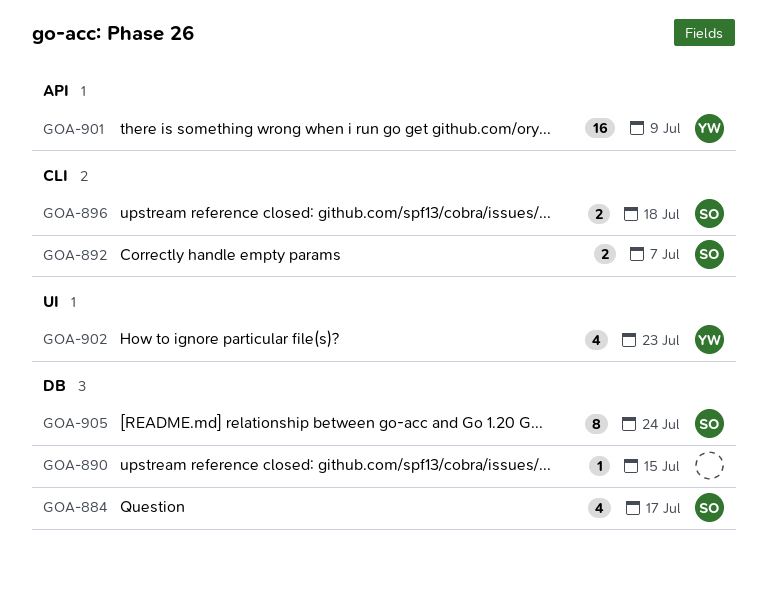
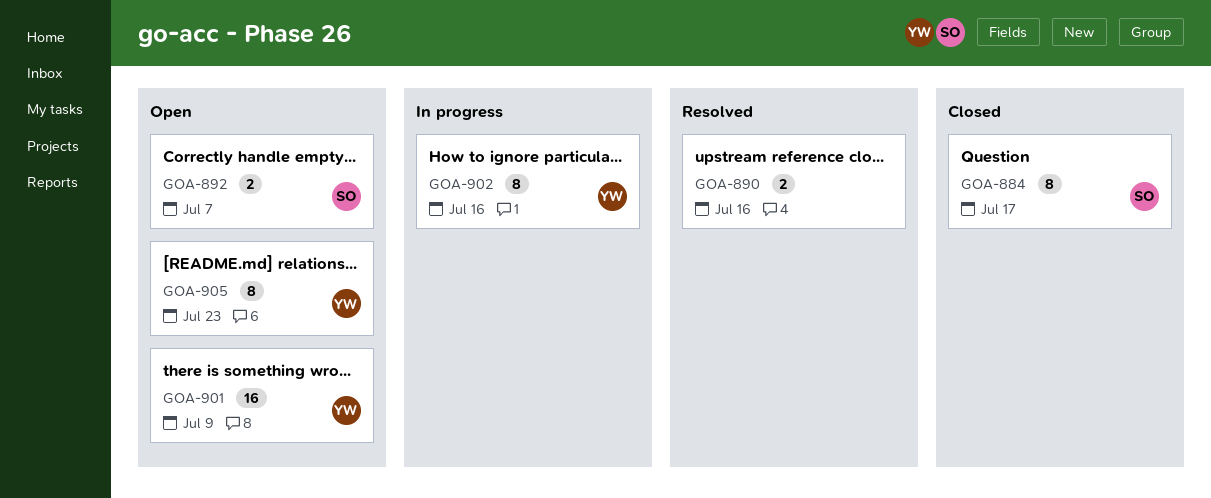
GOA-884, estimate: 4 -> 8
GOA-890, estimate: 1 -> 2
GOA-890, due: Jul 15 -> Jul 16
GOA-896: present -> none
GOA-902, estimate: 4 -> 8
GOA-902, due: Jul 23 -> Jul 16
GOA-905, owner: SO -> YW
GOA-905, due: Jul 24 -> Jul 23

